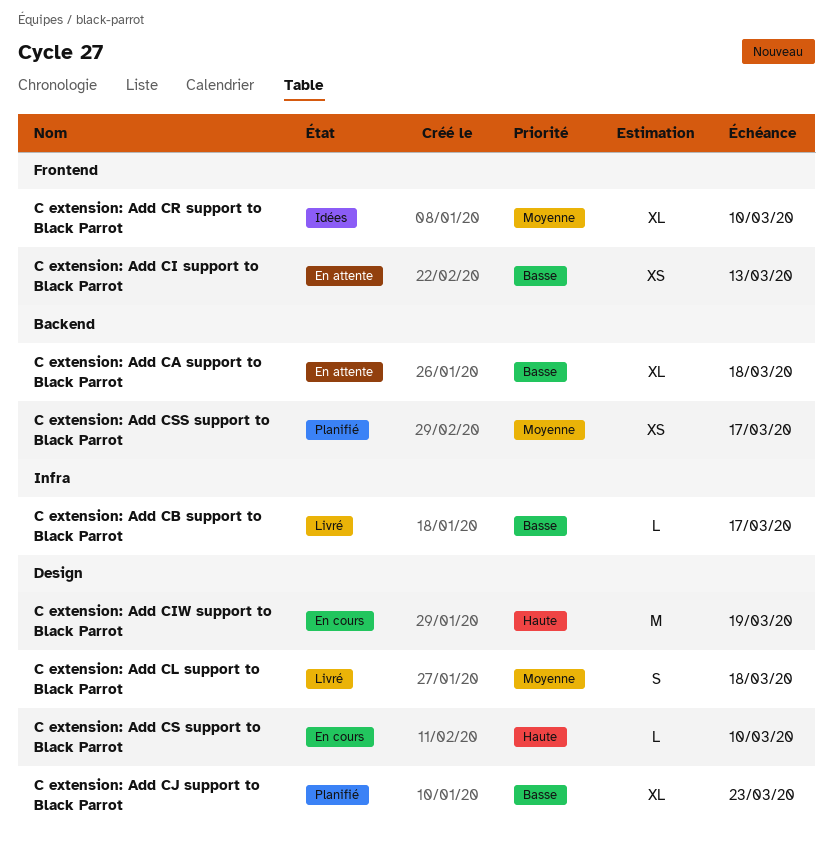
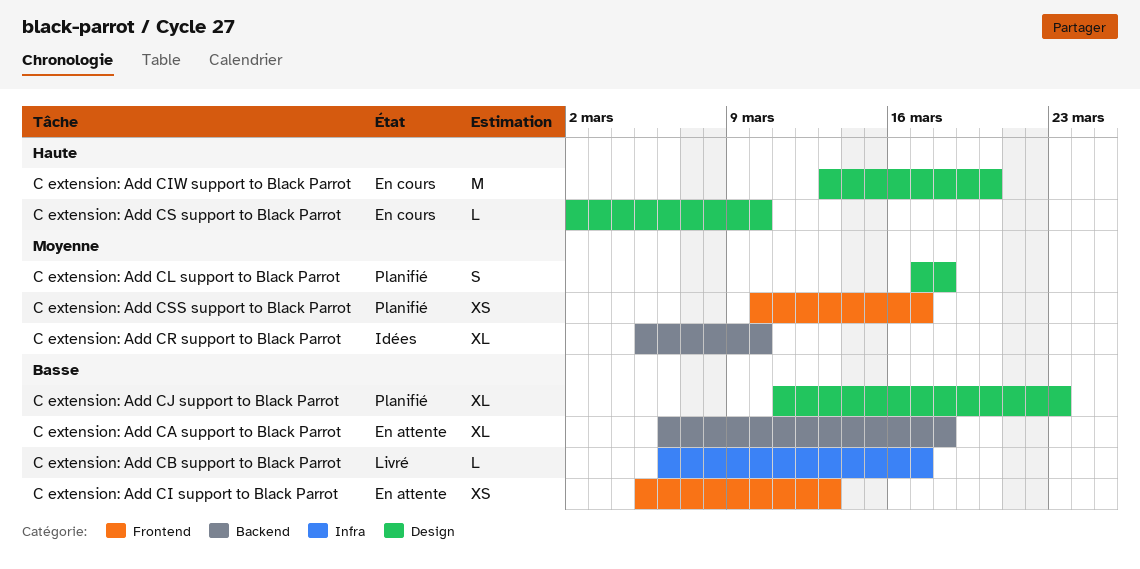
C extension: Add CIW support to Black Parrot, due: Mar 19 -> Mar 20
C extension: Add CL support to Black Parrot, status: Livré -> Planifié
C extension: Add CR support to Black Parrot, label: Frontend -> Backend
C extension: Add CSS support to Black Parrot, label: Backend -> Frontend

